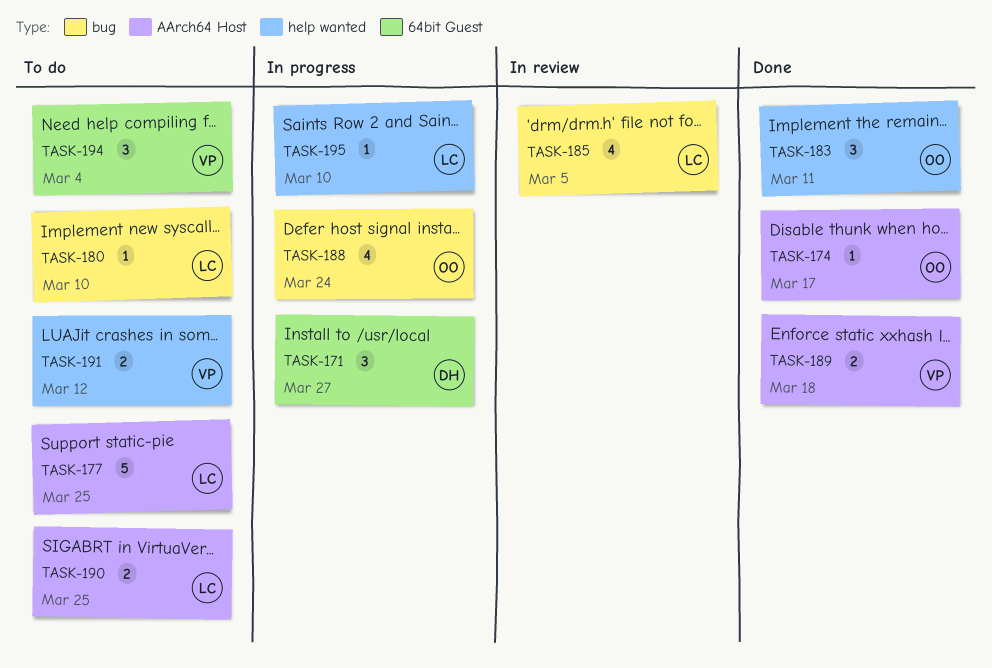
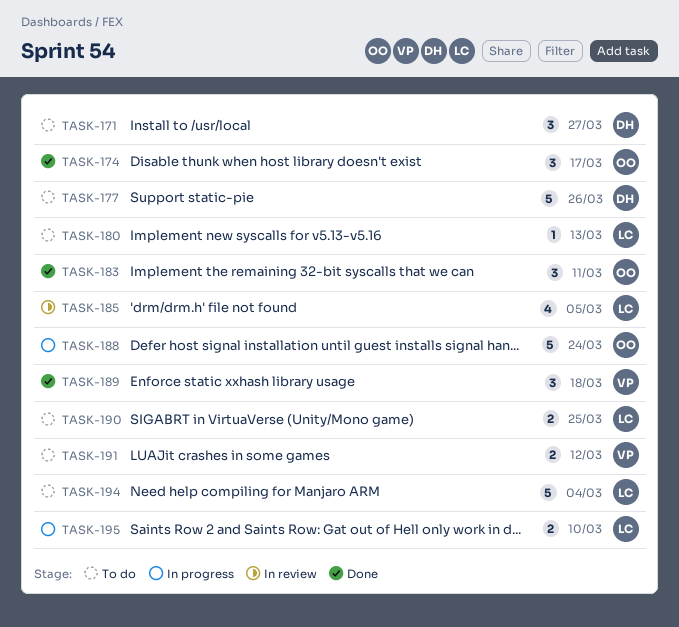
TASK-171, status: In progress -> To do
TASK-174, estimate: 1 -> 3
TASK-177, owner: LC -> DH
TASK-177, due: Mar 25 -> Mar 26
TASK-180, due: Mar 10 -> Mar 13
TASK-188, estimate: 4 -> 5
TASK-189, estimate: 2 -> 3
TASK-194, owner: VP -> LC
TASK-194, estimate: 3 -> 5
TASK-195, estimate: 1 -> 2

